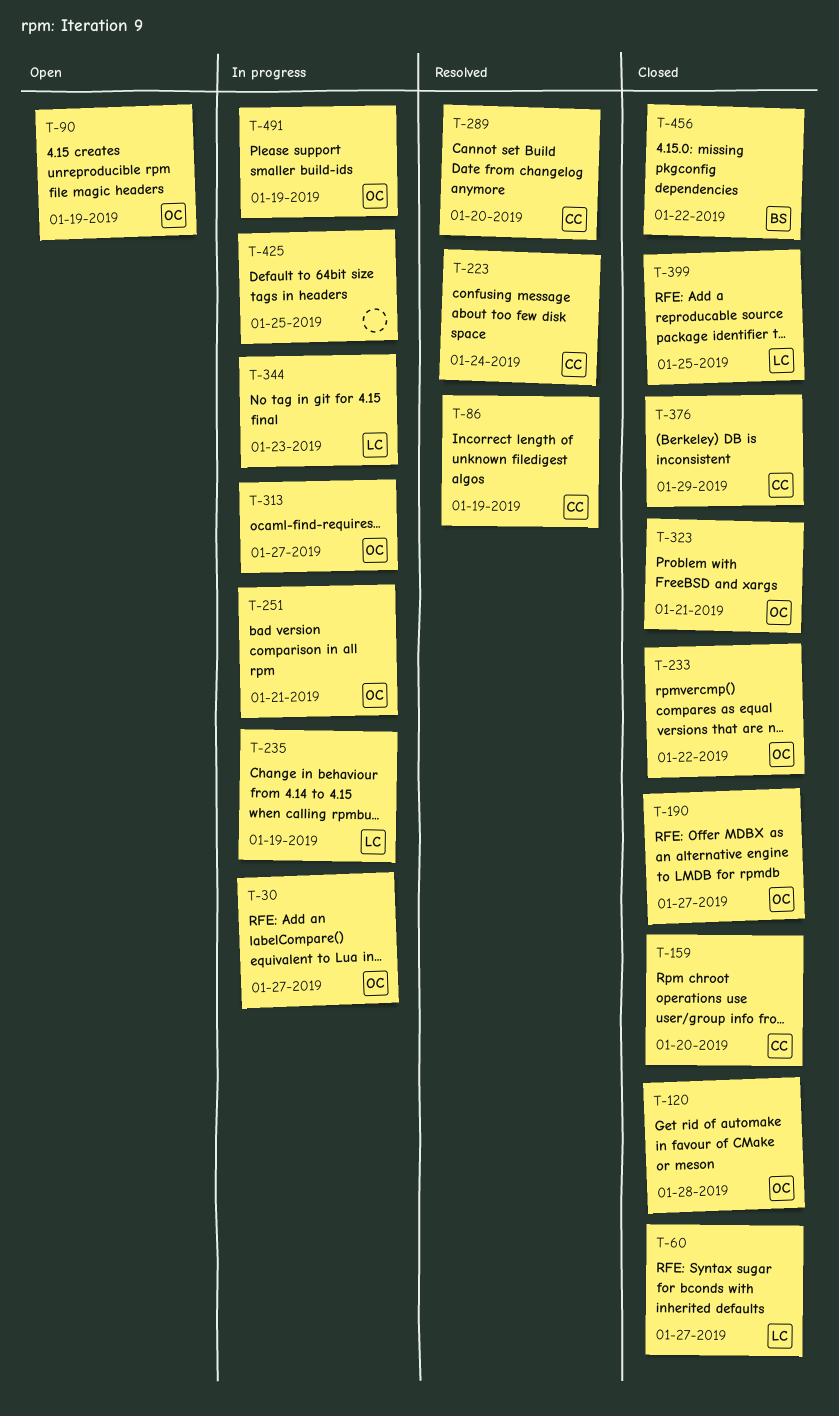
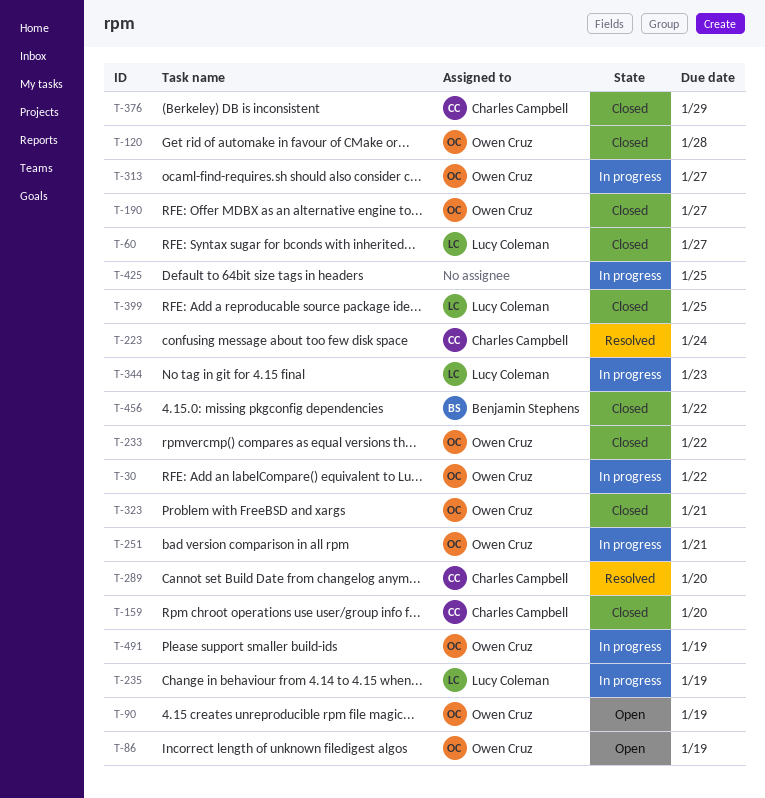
T-30, due: Jan 27 -> Jan 22
T-86, status: Resolved -> Open
T-86, owner: Charles Campbell -> Owen Cruz

